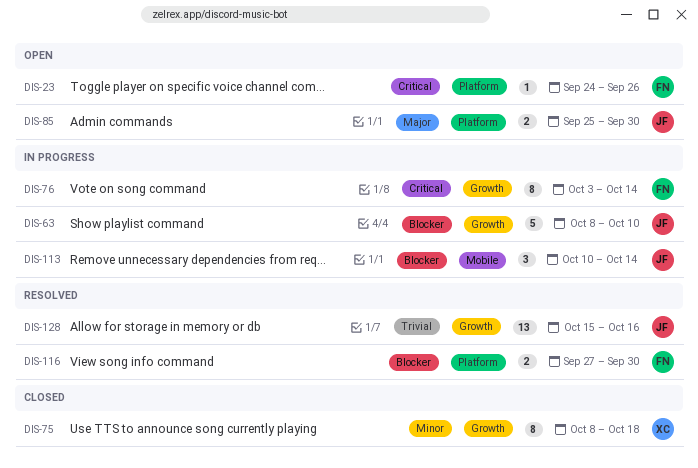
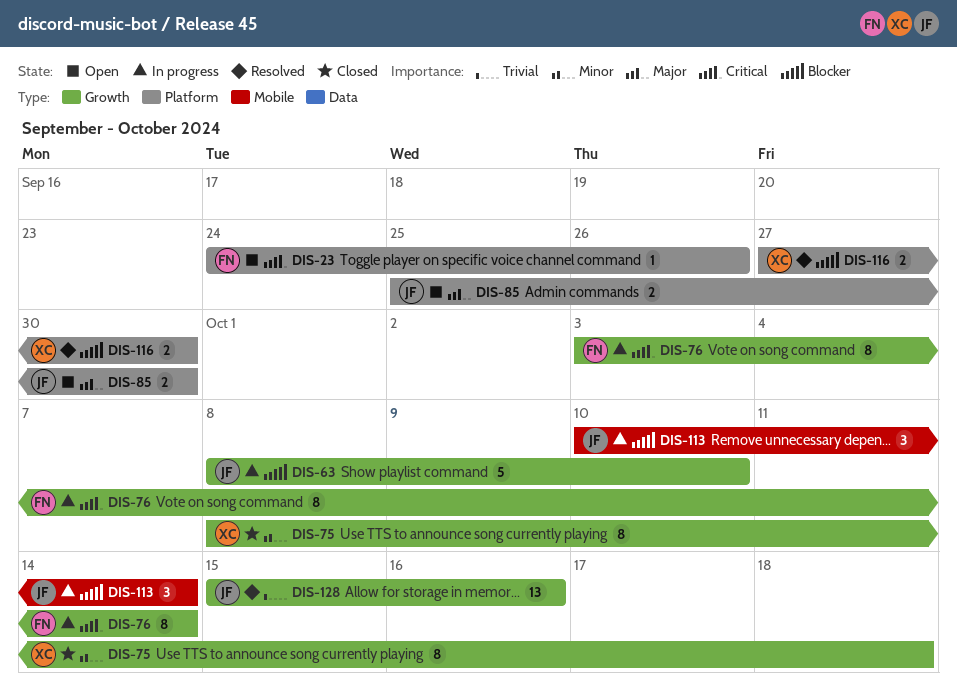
DIS-116, owner: FN -> XC

